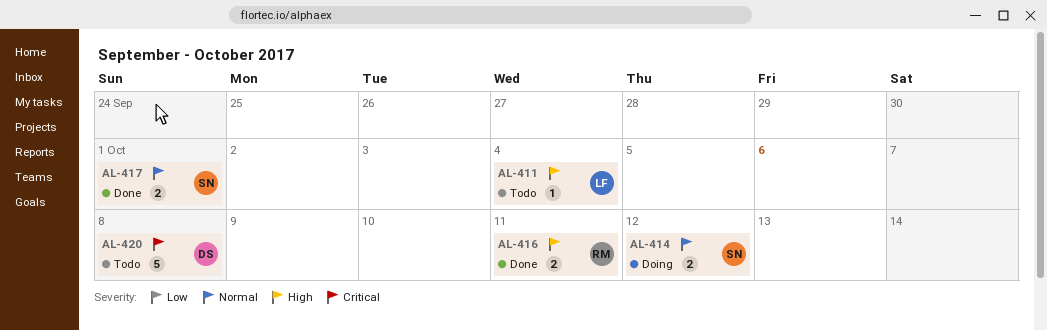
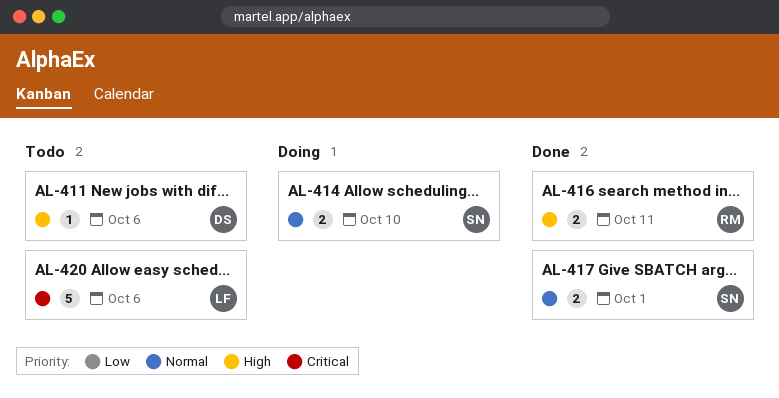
AL-411, owner: LF -> DS
AL-411, due: Oct 4 -> Oct 6
AL-414, due: Oct 12 -> Oct 10
AL-420, owner: DS -> LF
AL-420, due: Oct 8 -> Oct 6

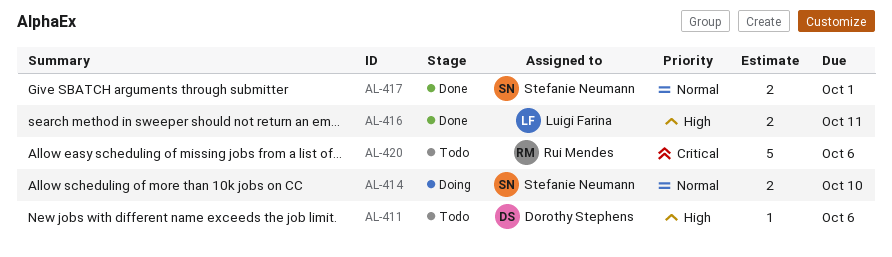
AL-416, owner: Rui Mendes -> Luigi Farina
AL-420, owner: Luigi Farina -> Rui Mendes

